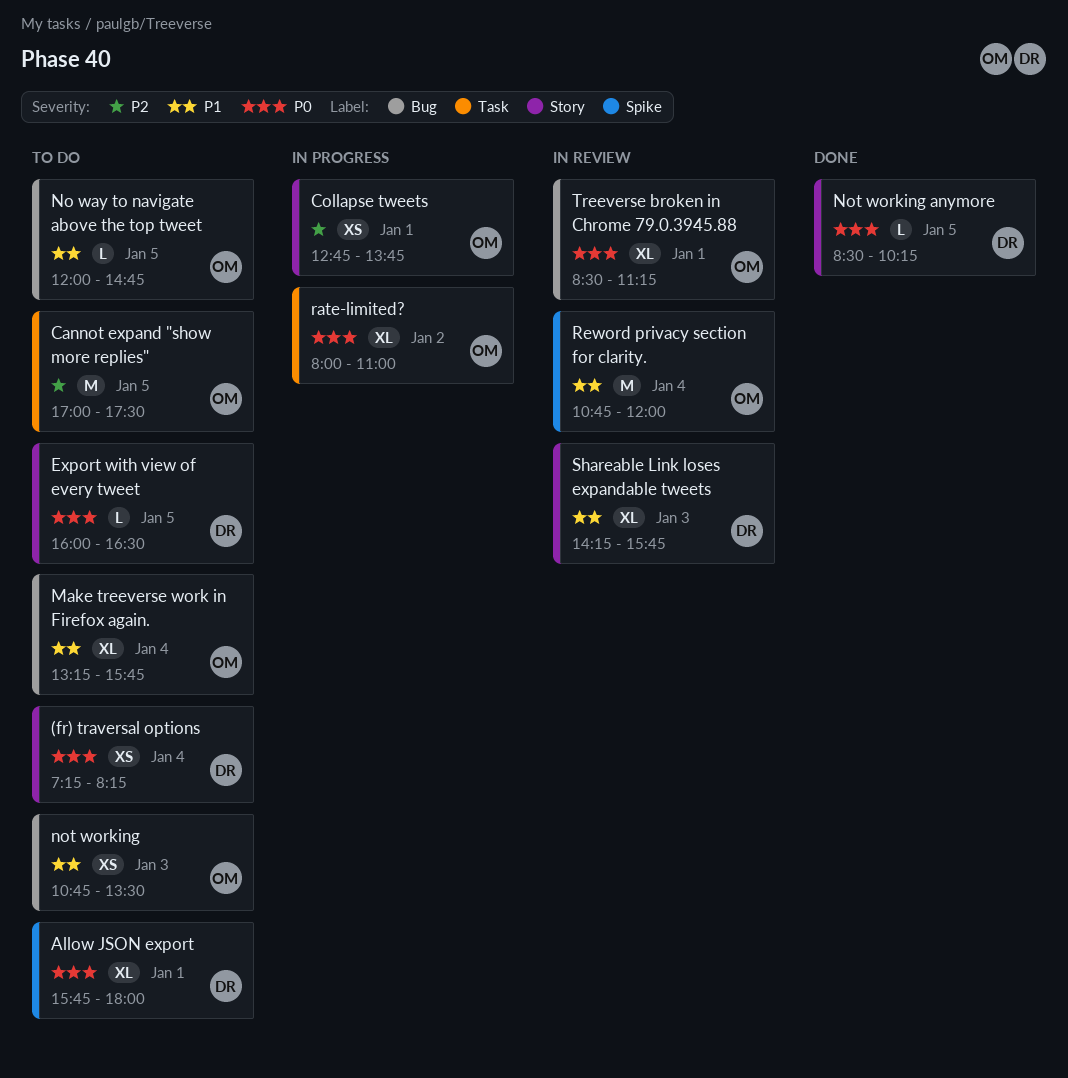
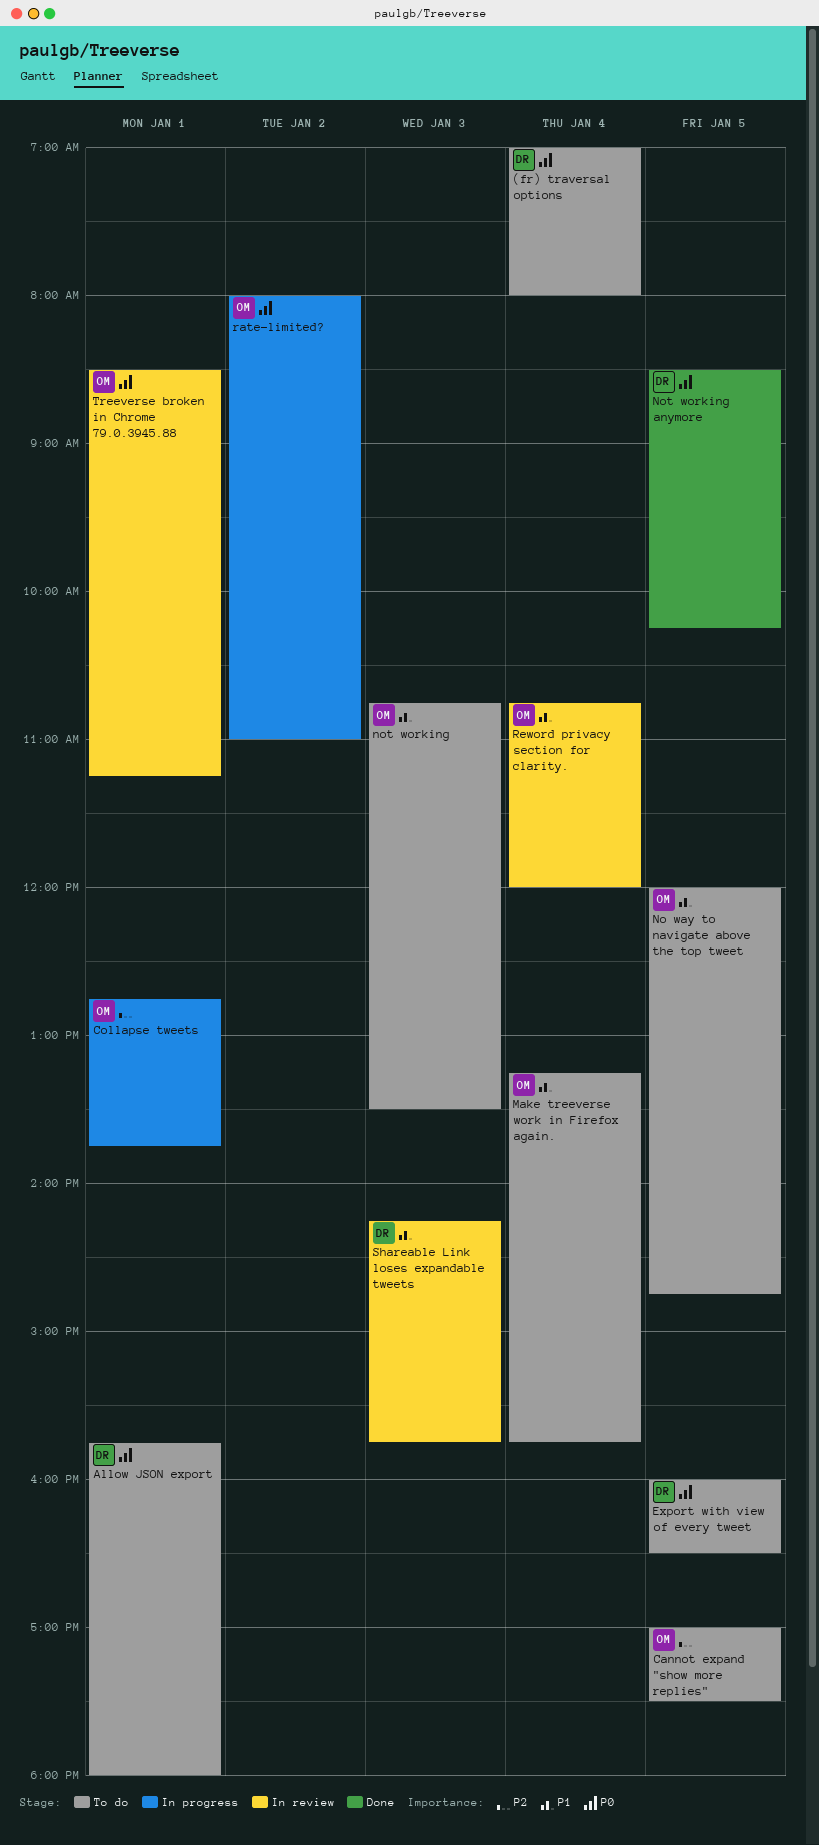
(fr) traversal options, begins: 07:15 -> 07:00
(fr) traversal options, ends: 08:15 -> 08:00

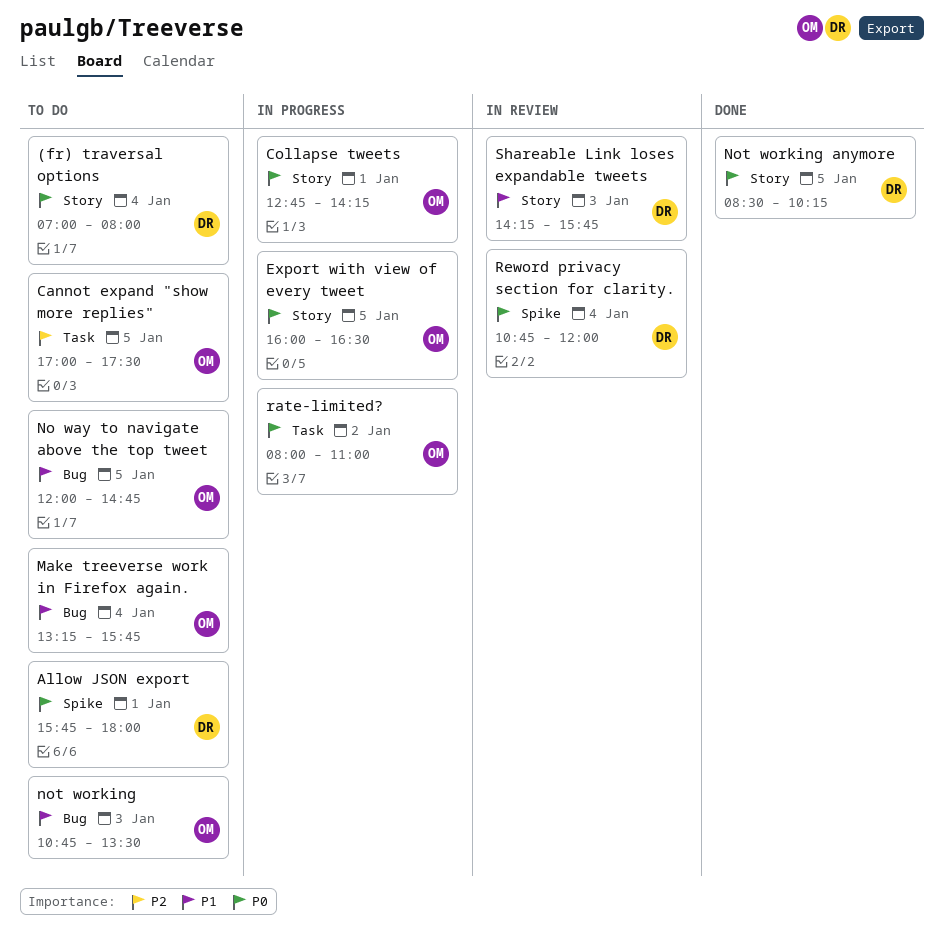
Collapse tweets, priority: P2 -> P0
Collapse tweets, ends: 13:45 -> 14:15
Export with view of every tweet, status: To do -> In progress
Export with view of every tweet, owner: DR -> OM
Reword privacy section for clarity., owner: OM -> DR
Reword privacy section for clarity., priority: P1 -> P0
Treeverse broken in Chrome 79.0.3945.88: present -> none

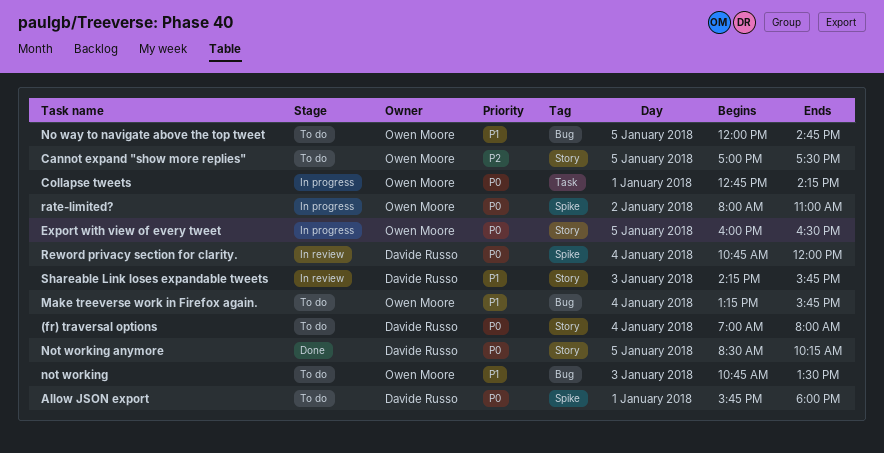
Cannot expand "show more replies", label: Task -> Story
Collapse tweets, label: Story -> Task
rate-limited?, label: Task -> Spike

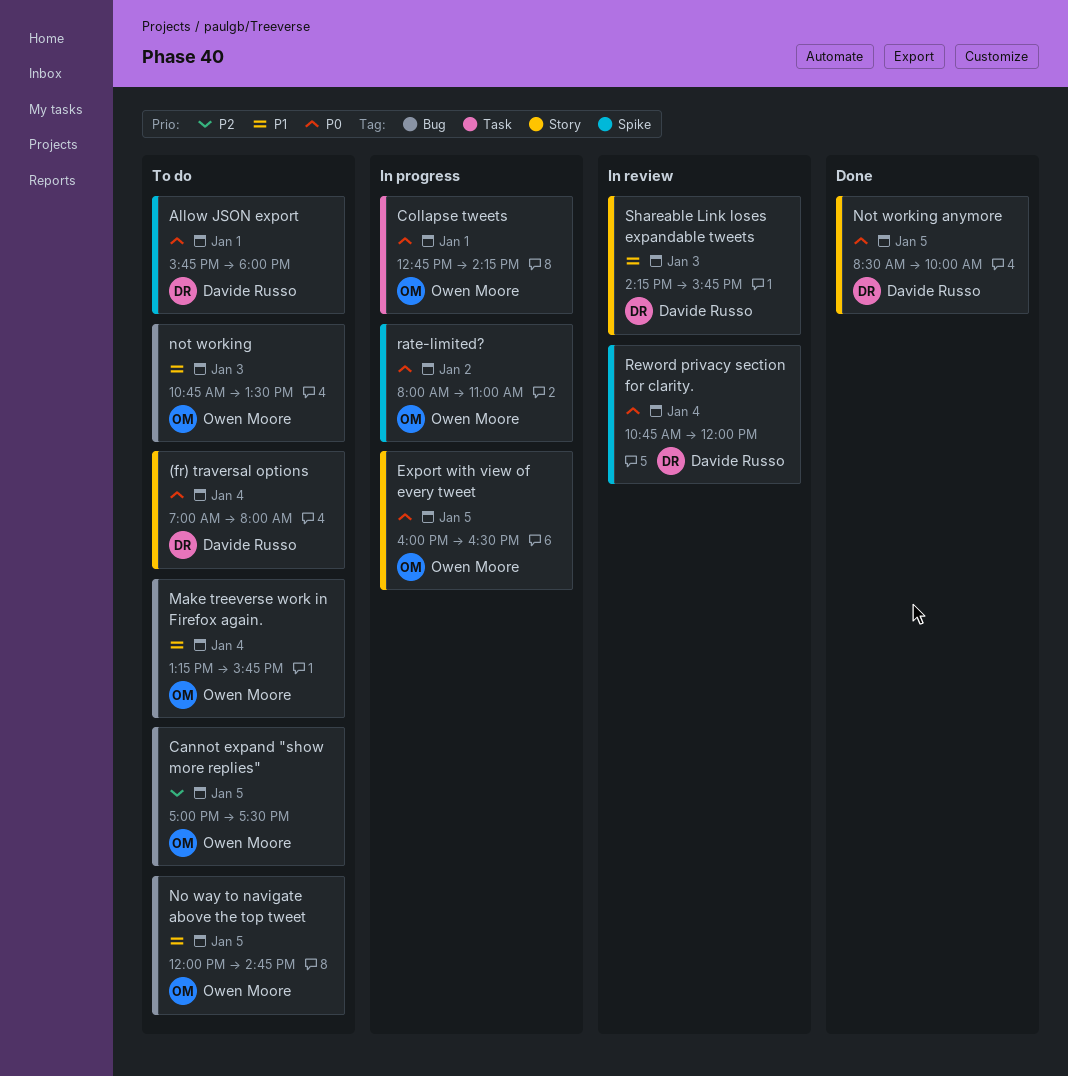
Cannot expand "show more replies", label: Story -> Bug
Not working anymore, ends: 10:15 -> 10:00

